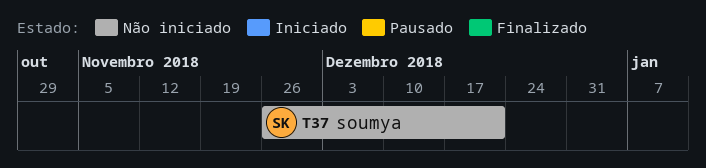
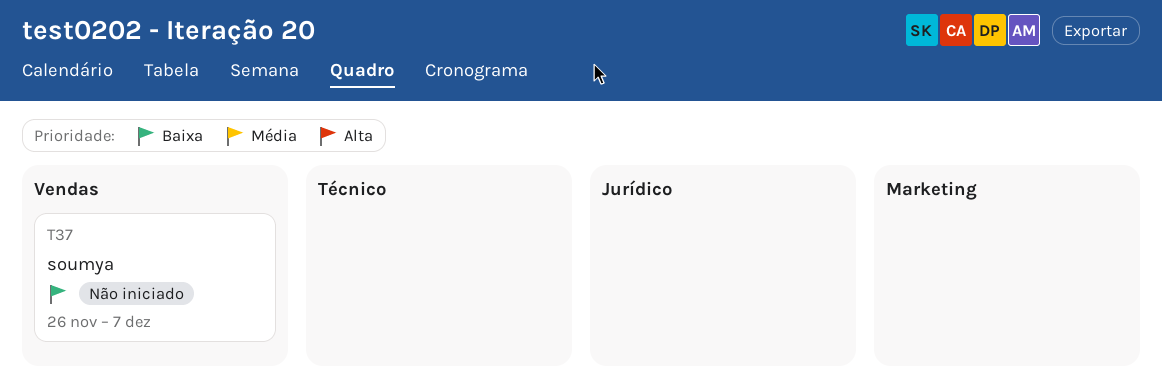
T37, due: Dec 21 -> Dec 7

